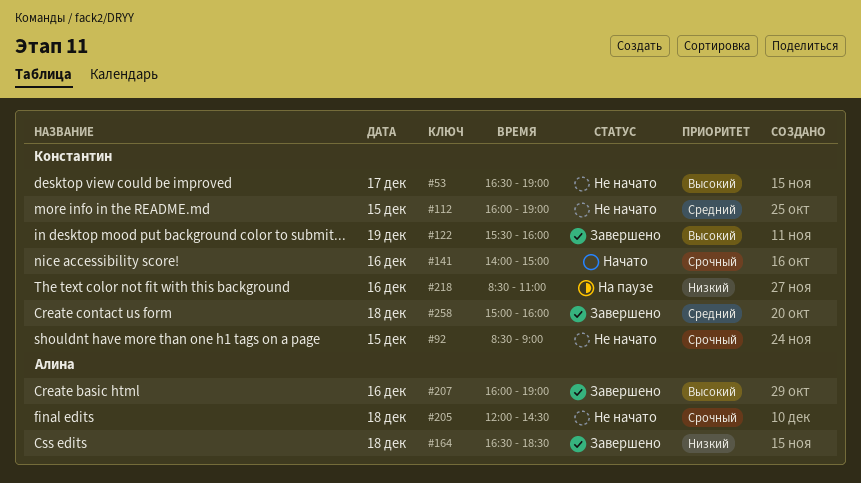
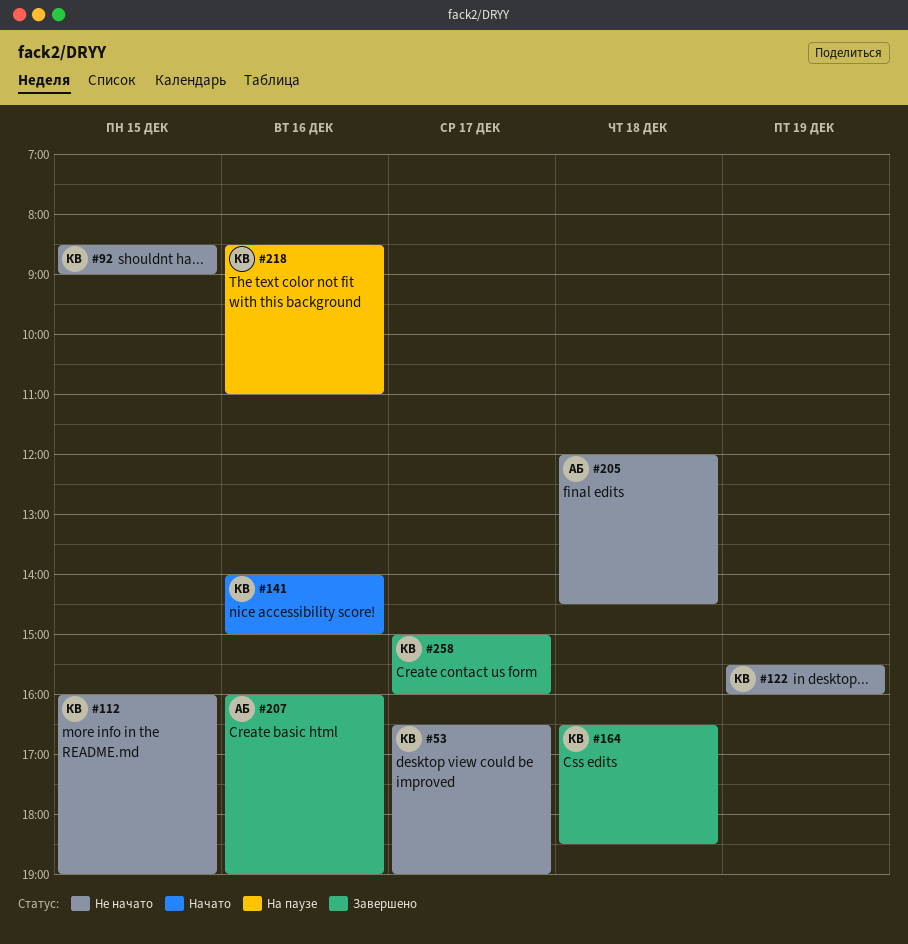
#122, status: Завершено -> Не начато
#164, owner: Алина -> Константин
#258, day: Dec 18 -> Dec 17

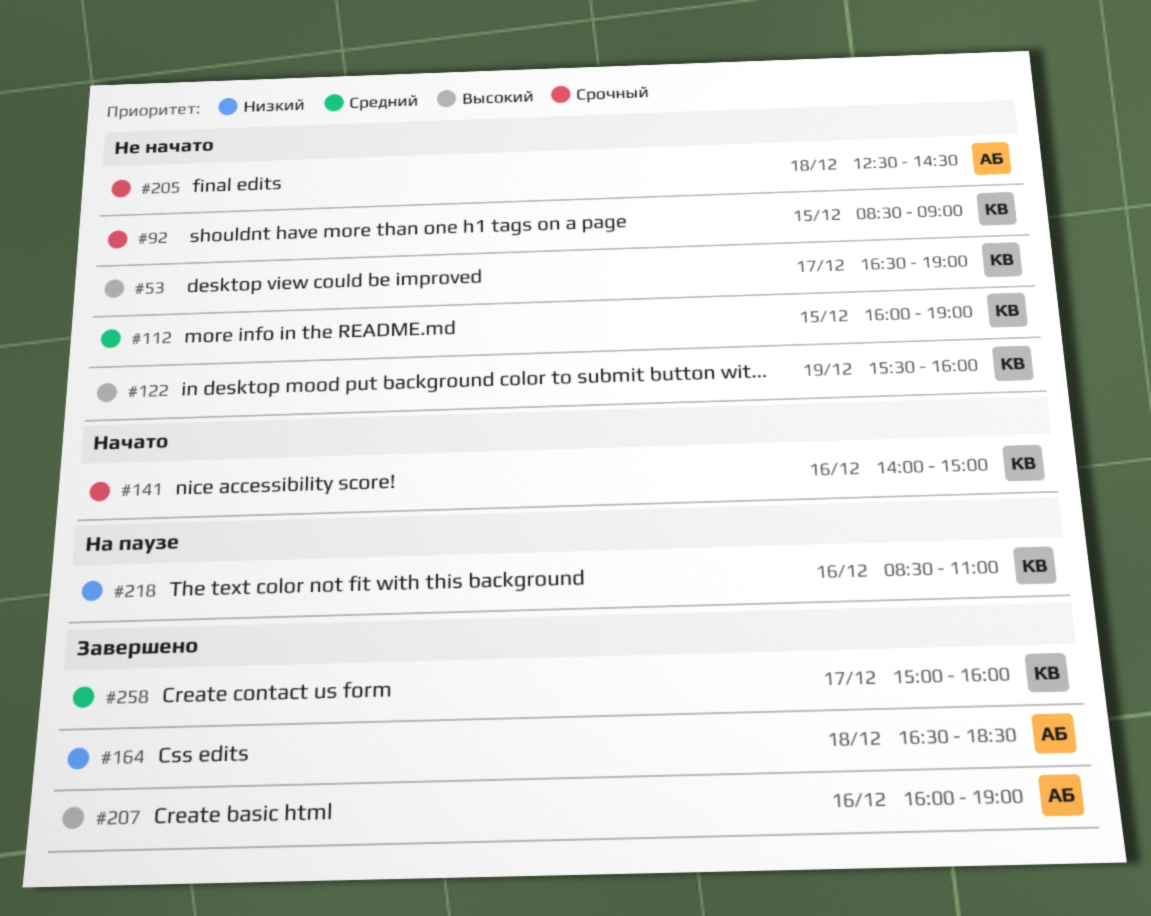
#164, owner: КВ -> АБ
#205, begins: 12:00 -> 12:30

